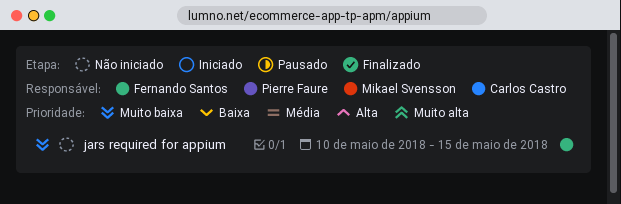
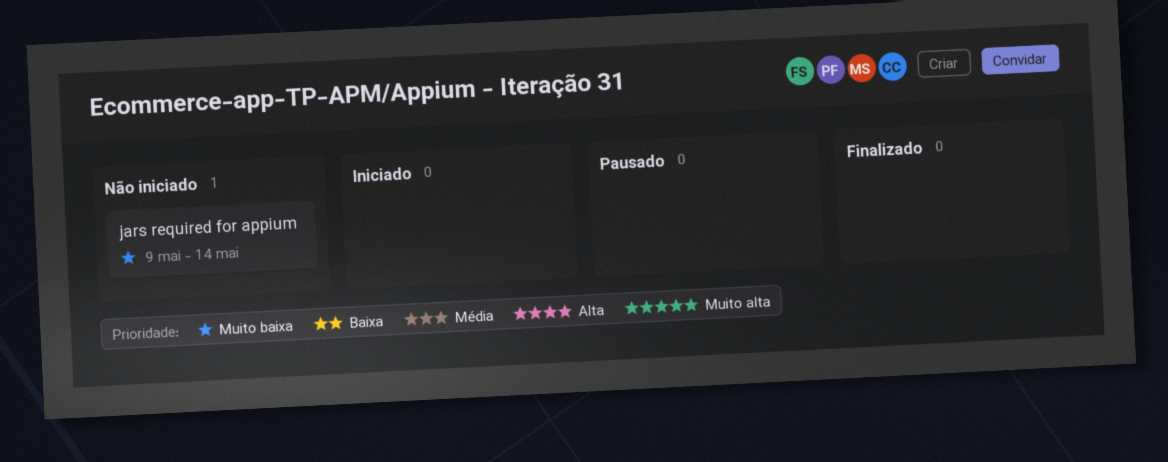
jars required for appium, start: May 10 -> May 9
jars required for appium, due: May 15 -> May 14

